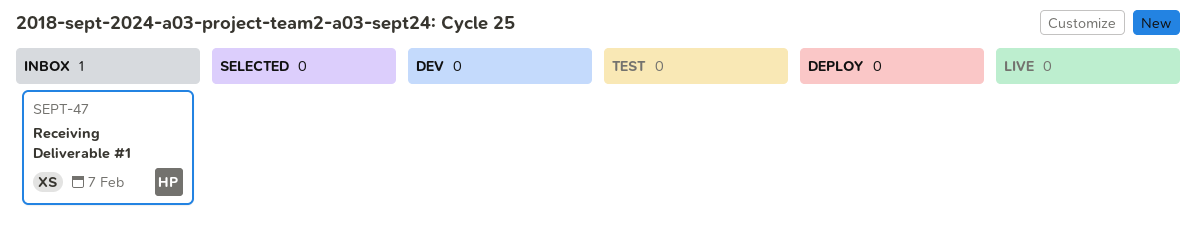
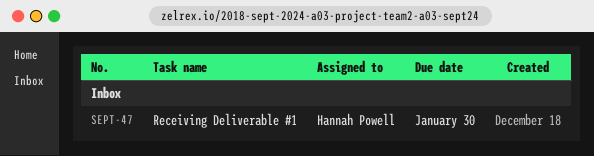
SEPT-47, due: Feb 7 -> Jan 30

